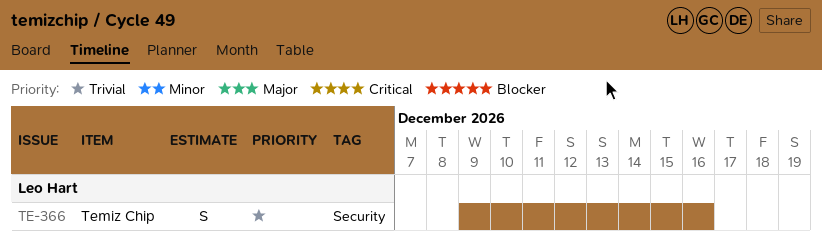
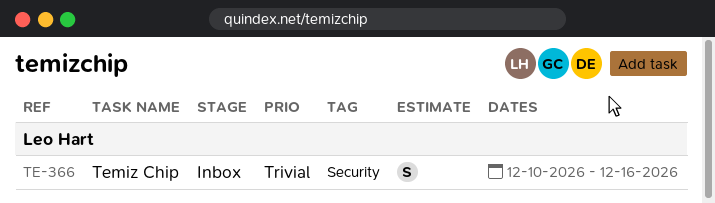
TE-366, start: Dec 9 -> Dec 10

